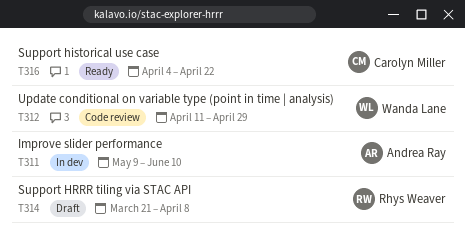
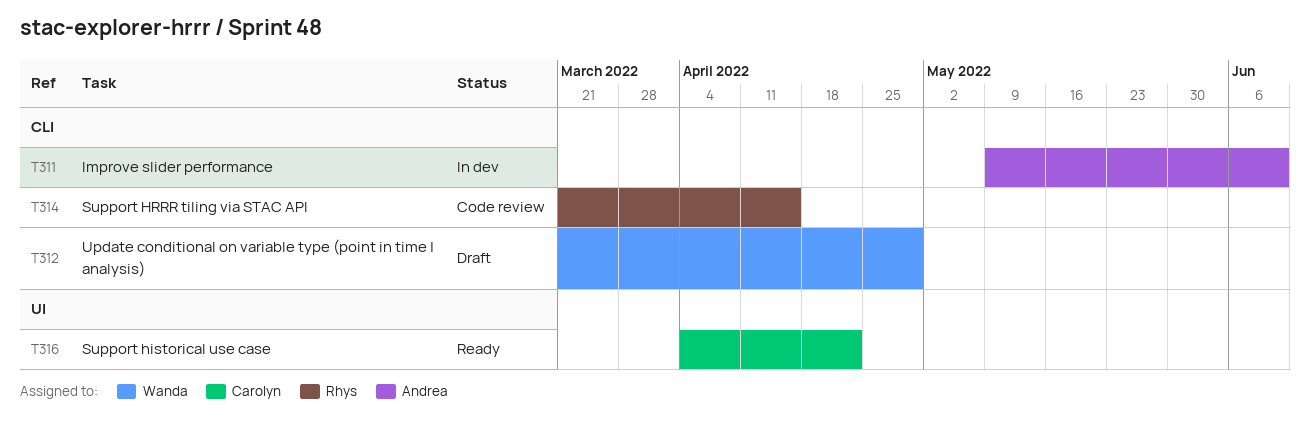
T312, status: Code review -> Draft
T312, start: Apr 11 -> Mar 21
T314, status: Draft -> Code review
T314, due: Apr 8 -> Apr 15

